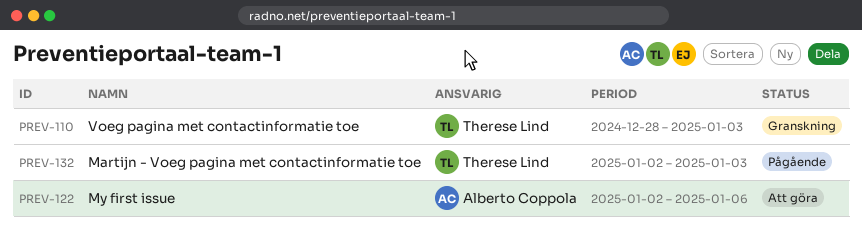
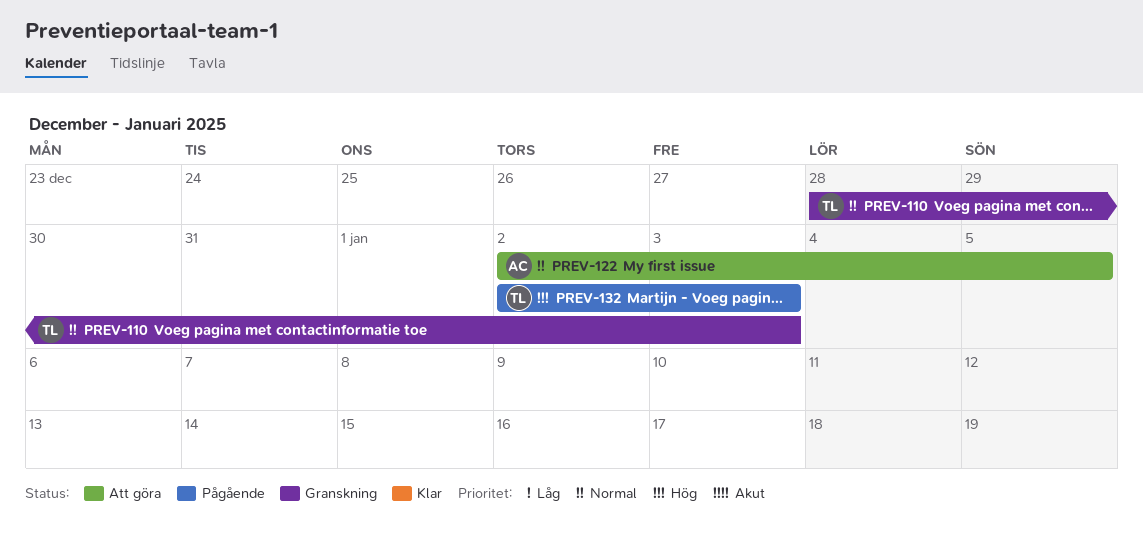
PREV-122, due: Jan 6 -> Jan 5

